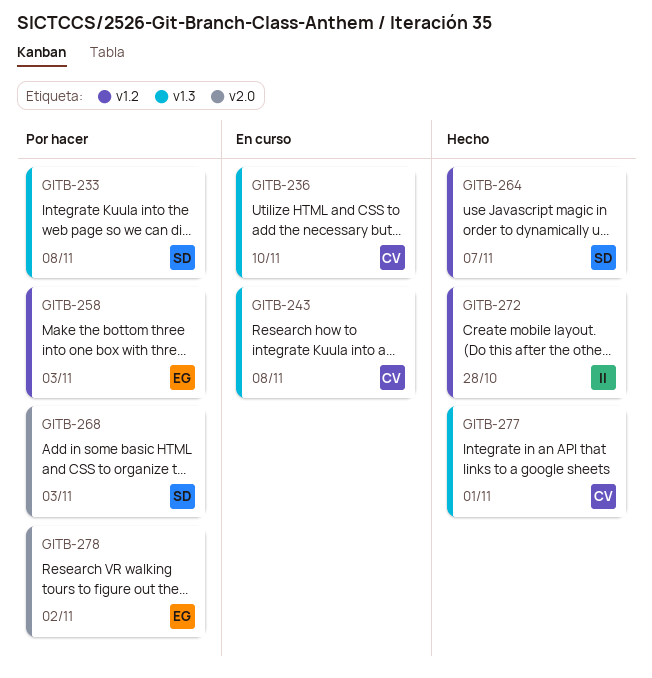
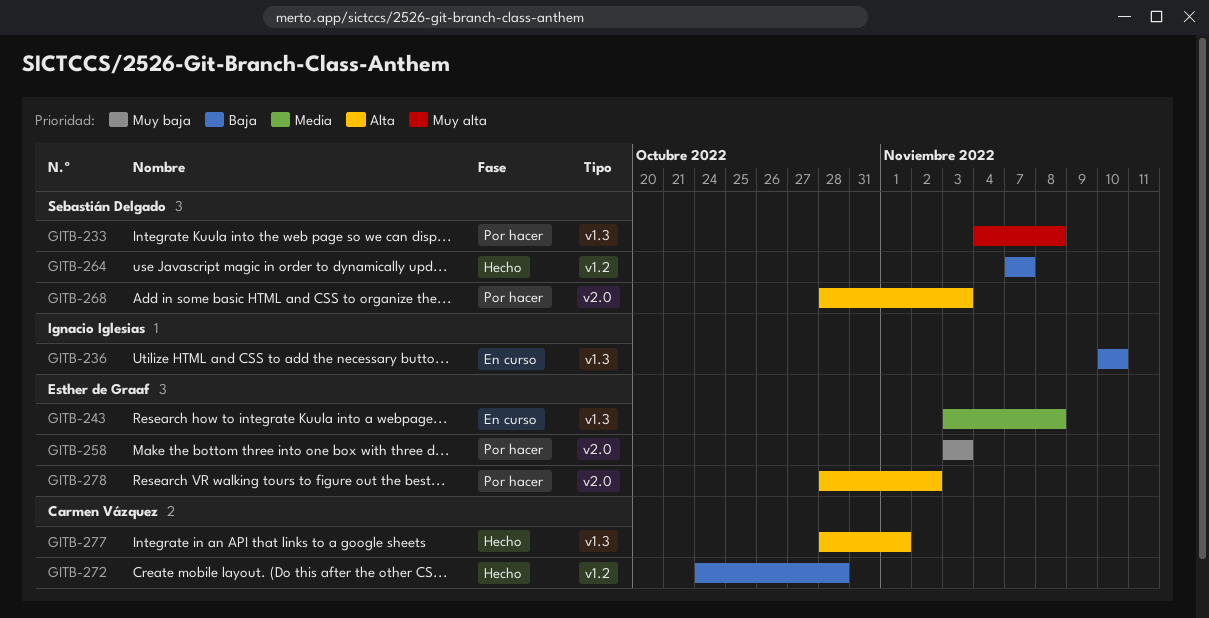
GITB-236, owner: Carmen Vázquez -> Ignacio Iglesias
GITB-243, owner: Carmen Vázquez -> Esther de Graaf
GITB-258, label: v1.2 -> v2.0
GITB-272, owner: Ignacio Iglesias -> Carmen Vázquez

